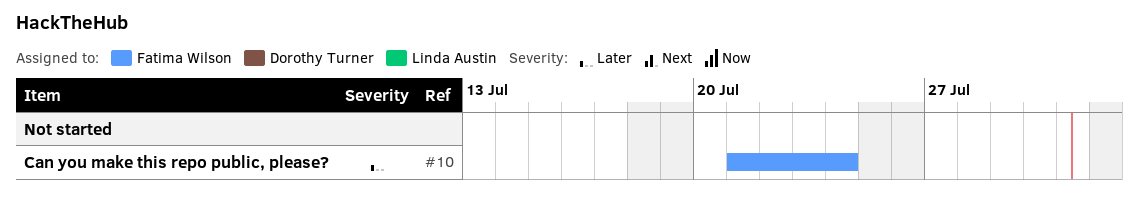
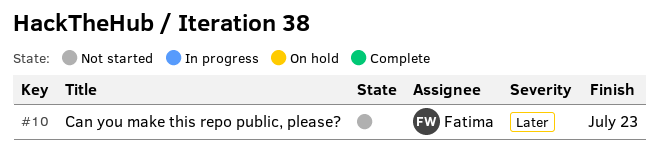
#10, due: Jul 24 -> Jul 23

